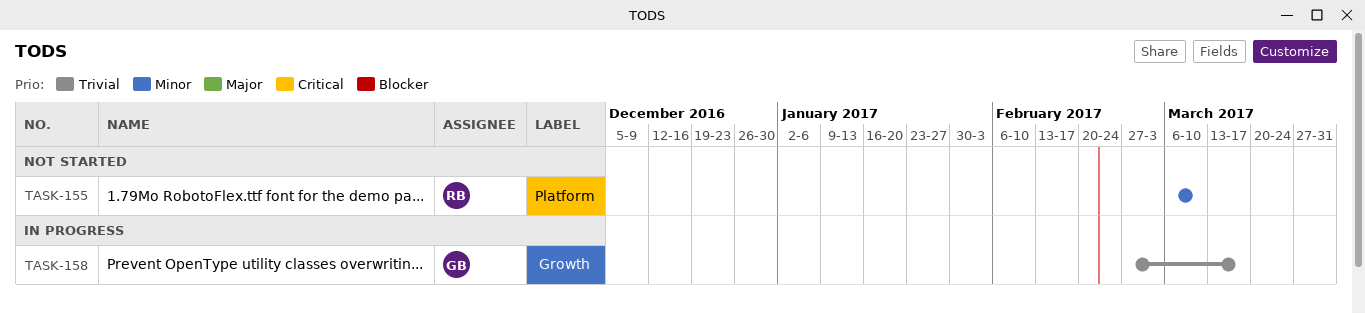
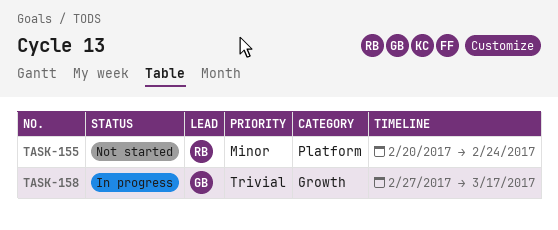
TASK-155, start: Mar 6 -> Feb 20
TASK-155, due: Mar 10 -> Feb 24

